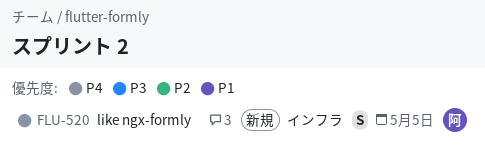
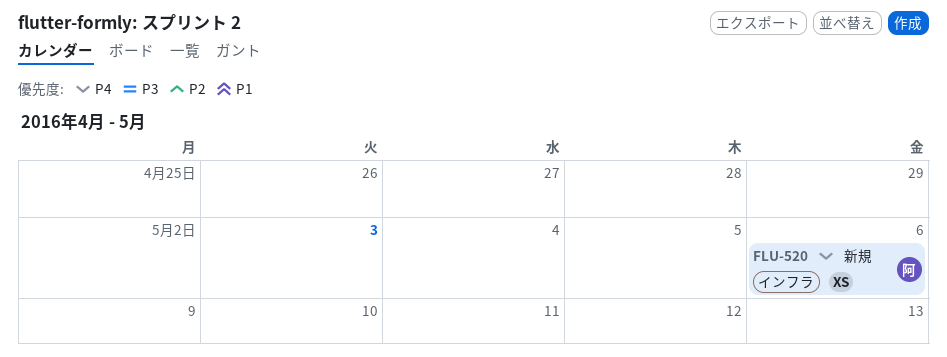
FLU-520, estimate: S -> XS
FLU-520, due: May 5 -> May 6

